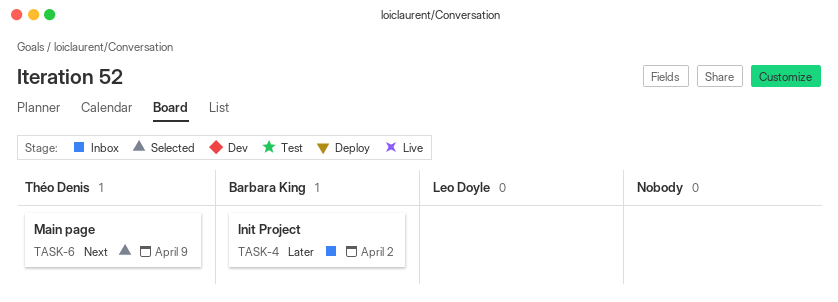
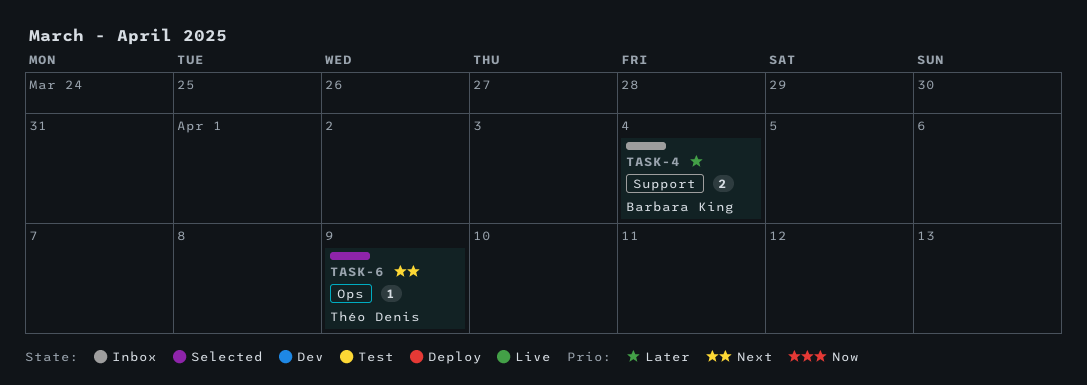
TASK-4, due: Apr 2 -> Apr 4

